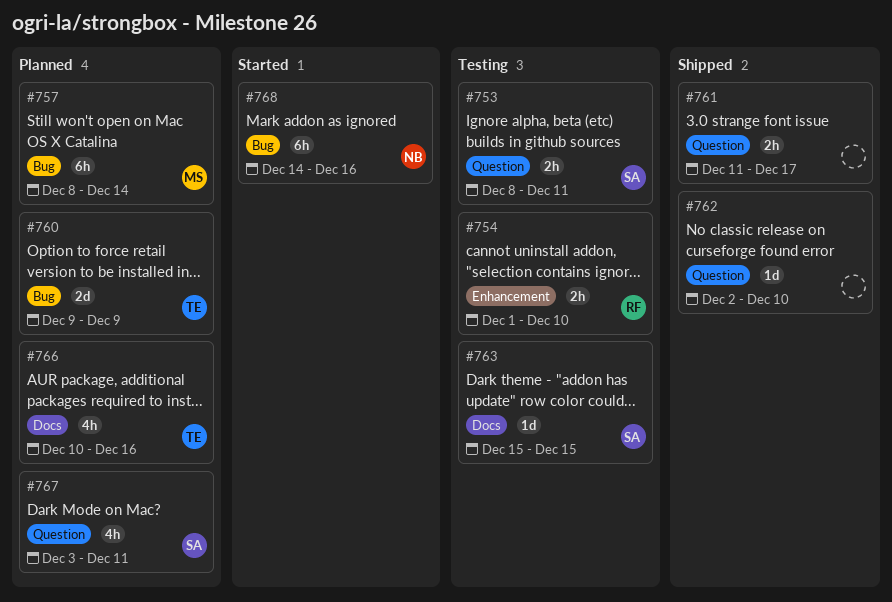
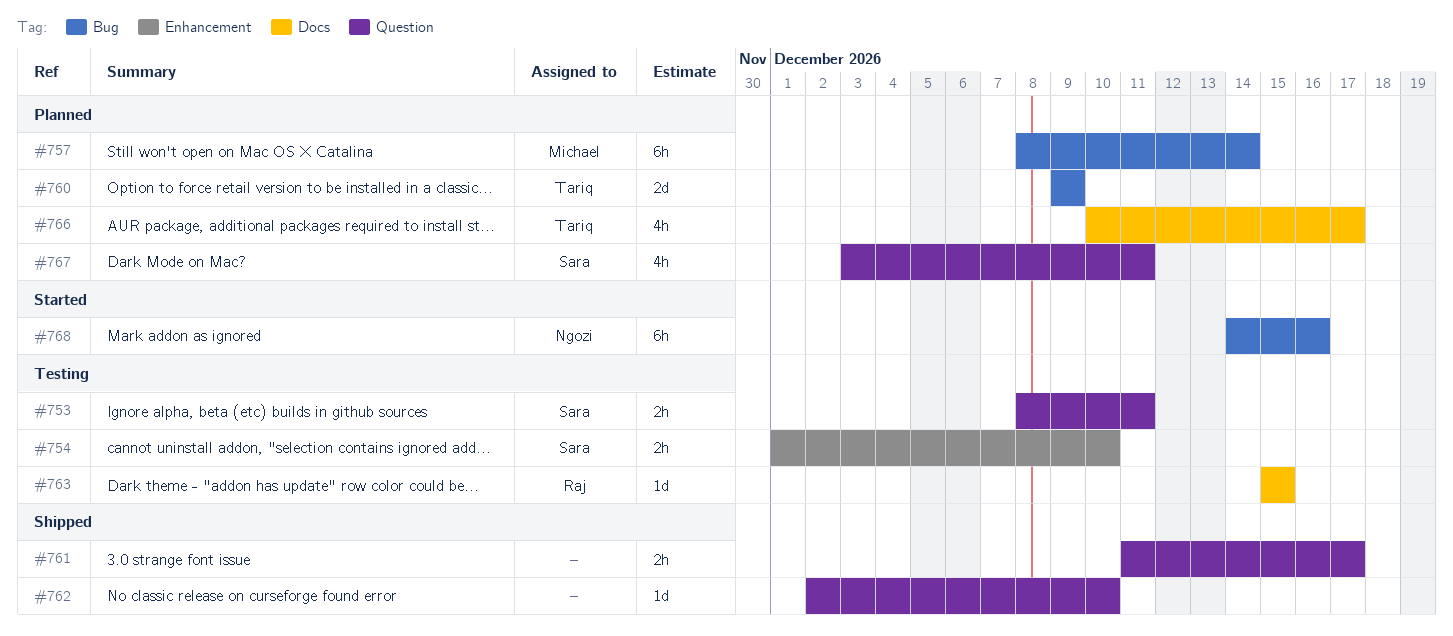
#754, owner: Raj -> Sara
#763, owner: Sara -> Raj
#766, due: Dec 16 -> Dec 17

